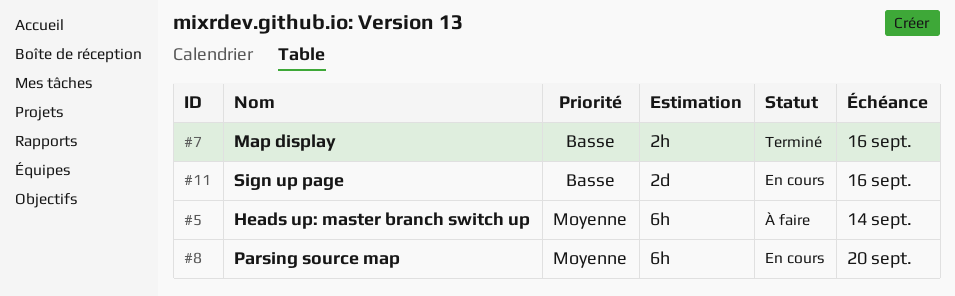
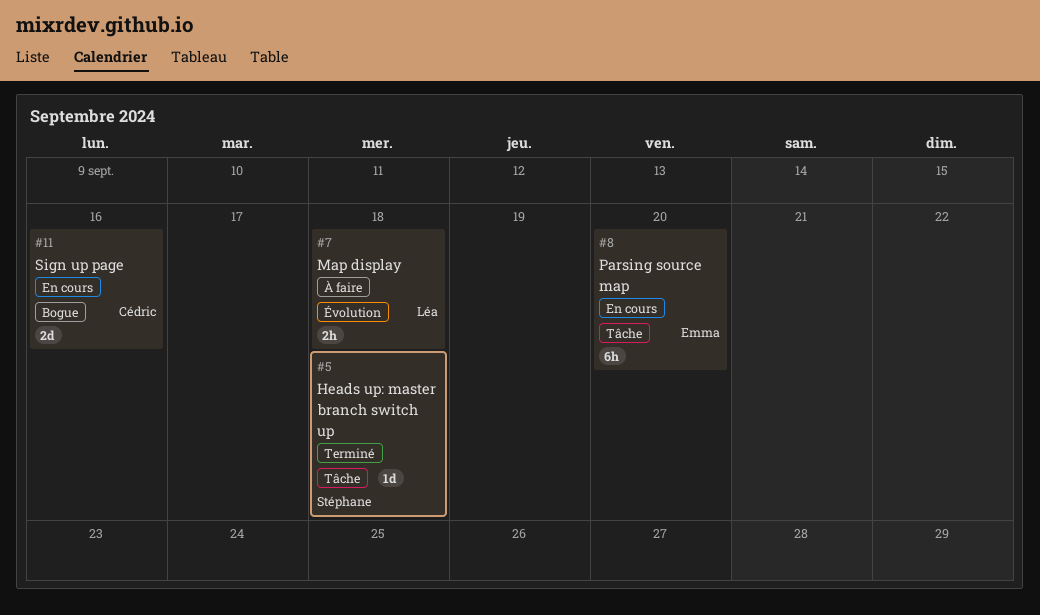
#5, status: À faire -> Terminé
#5, estimate: 6h -> 1d
#5, due: Sep 14 -> Sep 18
#7, status: Terminé -> À faire
#7, due: Sep 16 -> Sep 18

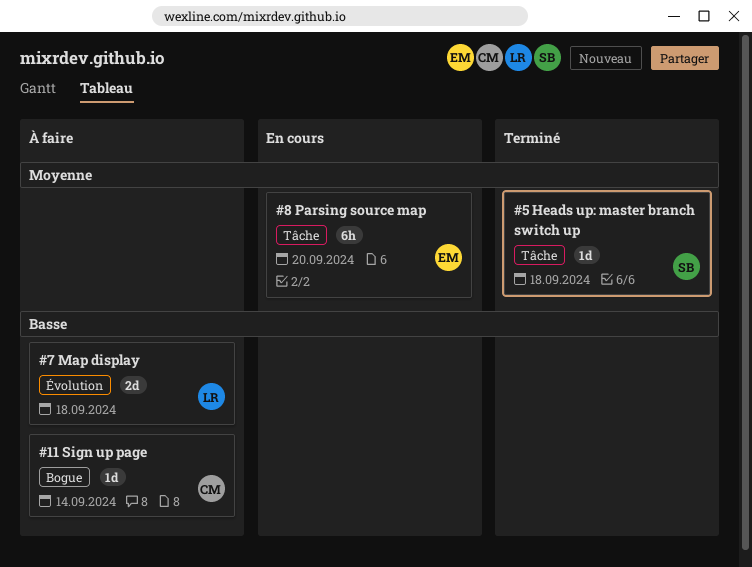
#7, estimate: 2h -> 2d
#11, status: En cours -> À faire
#11, estimate: 2d -> 1d
#11, due: Sep 16 -> Sep 14

